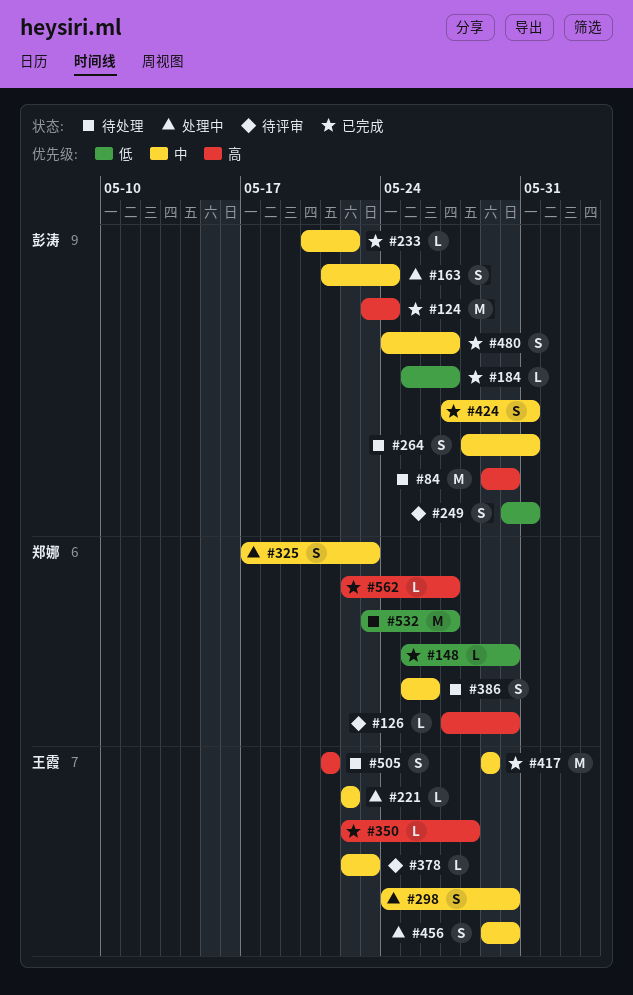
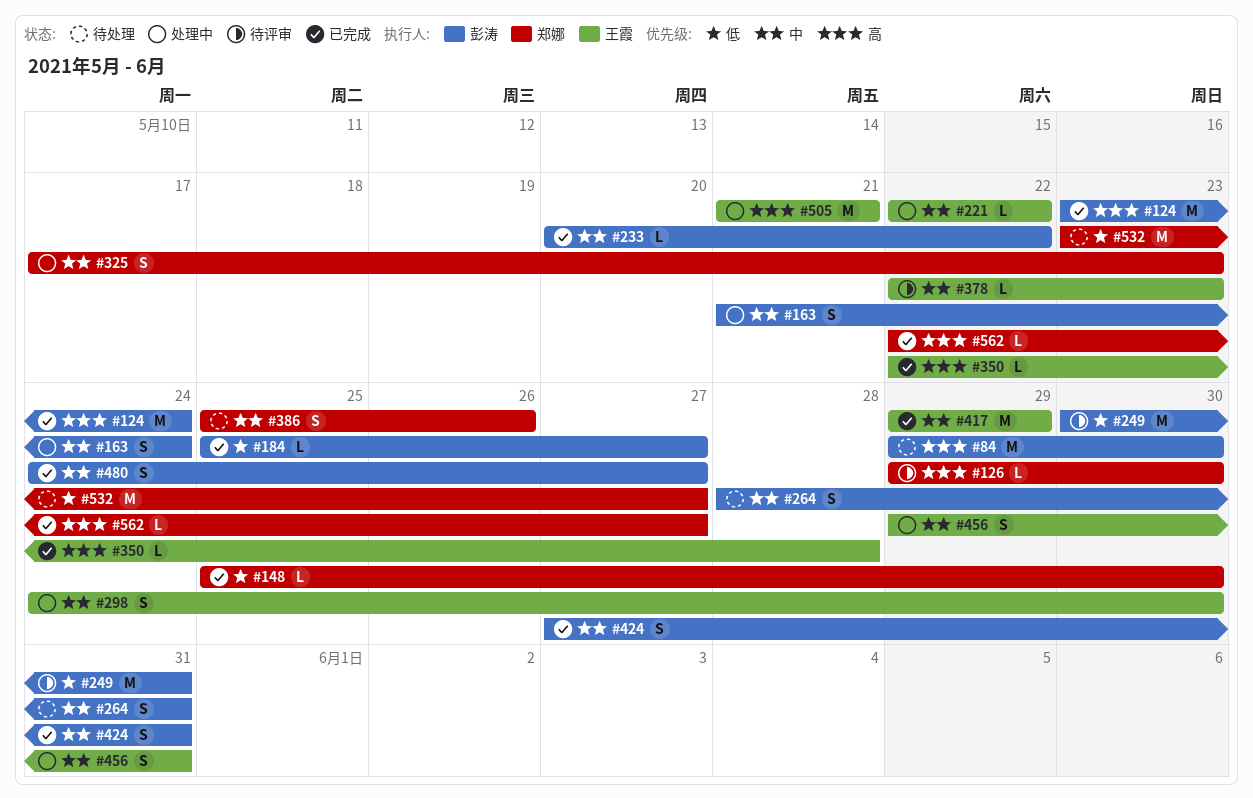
#126, start: May 27 -> May 29
#249, estimate: S -> M
#456, due: May 30 -> May 31
#505, status: 待处理 -> 处理中
#505, estimate: S -> M

